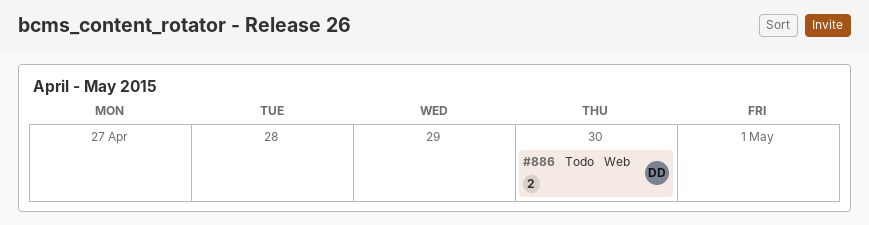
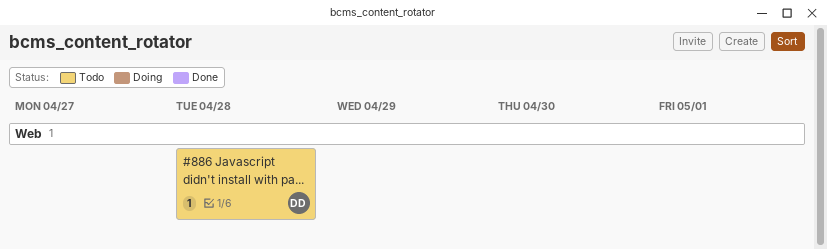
#886, estimate: 2 -> 1
#886, due: Apr 30 -> Apr 28

